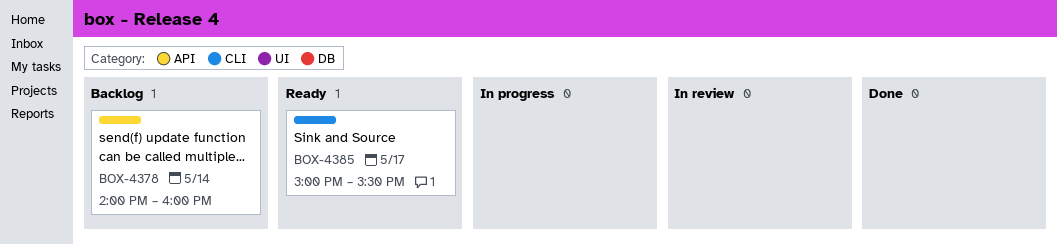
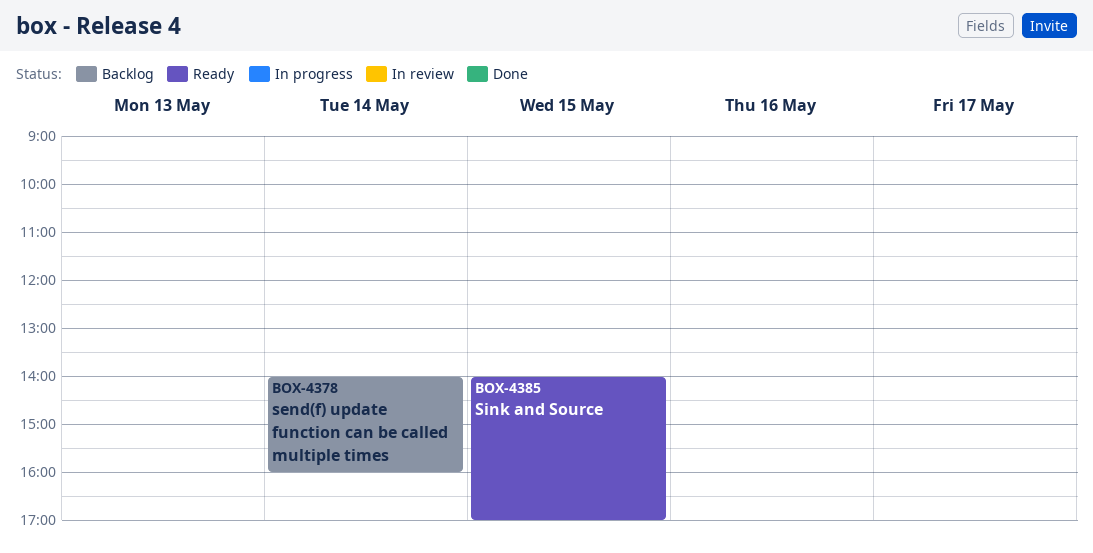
BOX-4385, day: May 17 -> May 15
BOX-4385, begins: 15:00 -> 14:00
BOX-4385, ends: 15:30 -> 17:00

